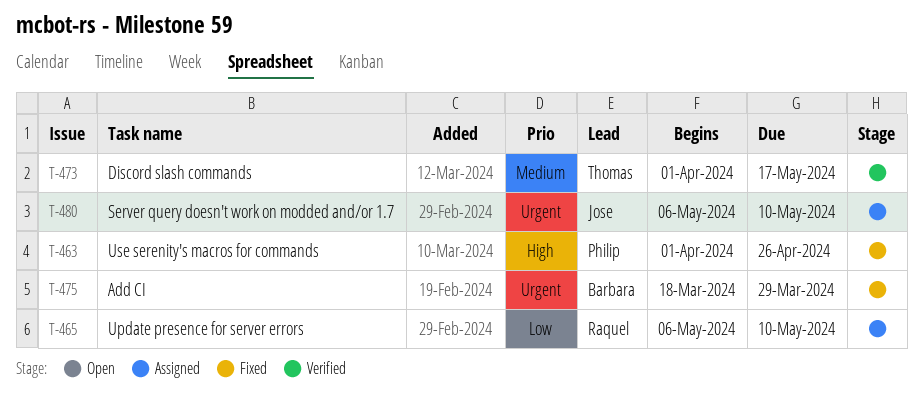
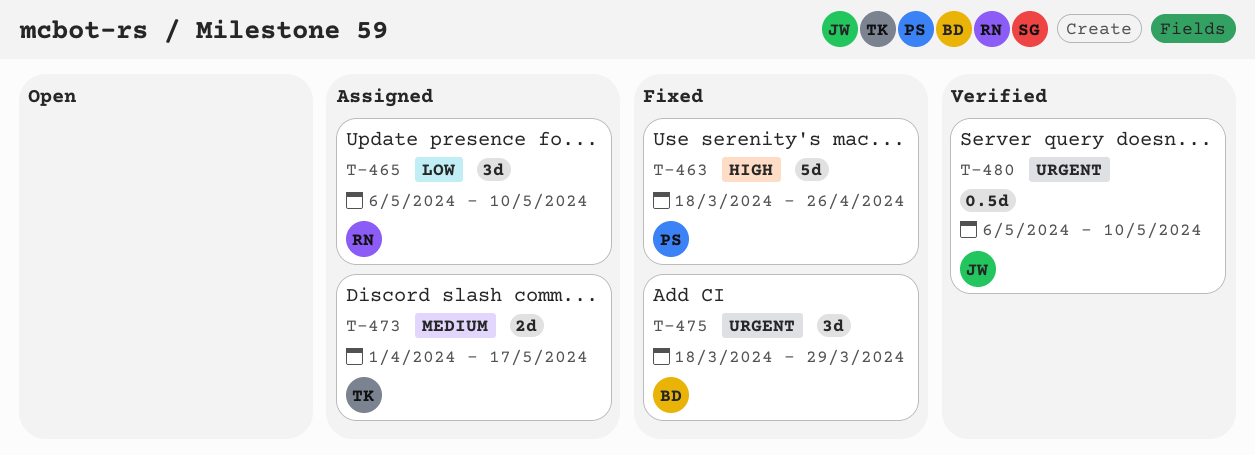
T-463, start: Apr 1 -> Mar 18
T-473, status: Verified -> Assigned
T-480, status: Assigned -> Verified

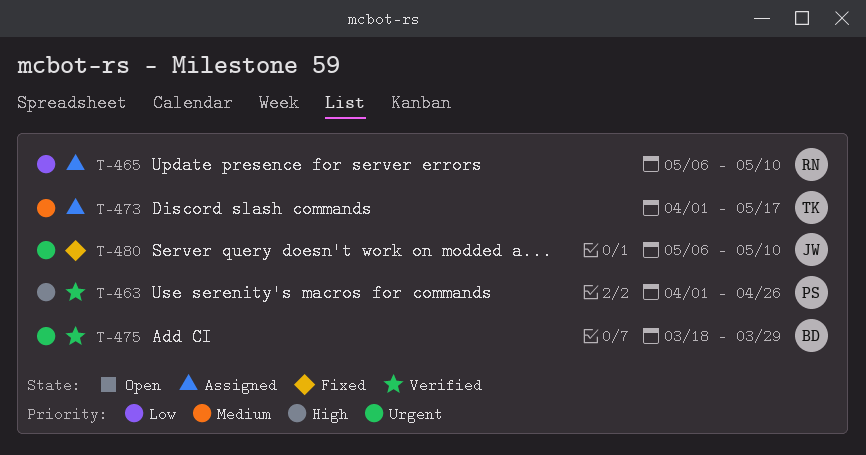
T-463, status: Fixed -> Verified
T-463, start: Mar 18 -> Apr 1
T-475, status: Fixed -> Verified
T-480, status: Verified -> Fixed

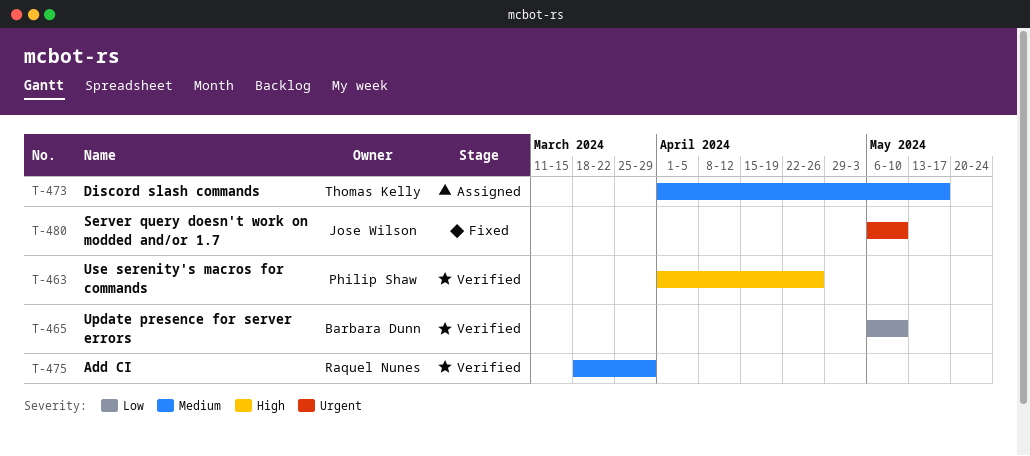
T-465, status: Assigned -> Verified
T-465, owner: Raquel Nunes -> Barbara Dunn
T-475, owner: Barbara Dunn -> Raquel Nunes
T-475, priority: Urgent -> Medium

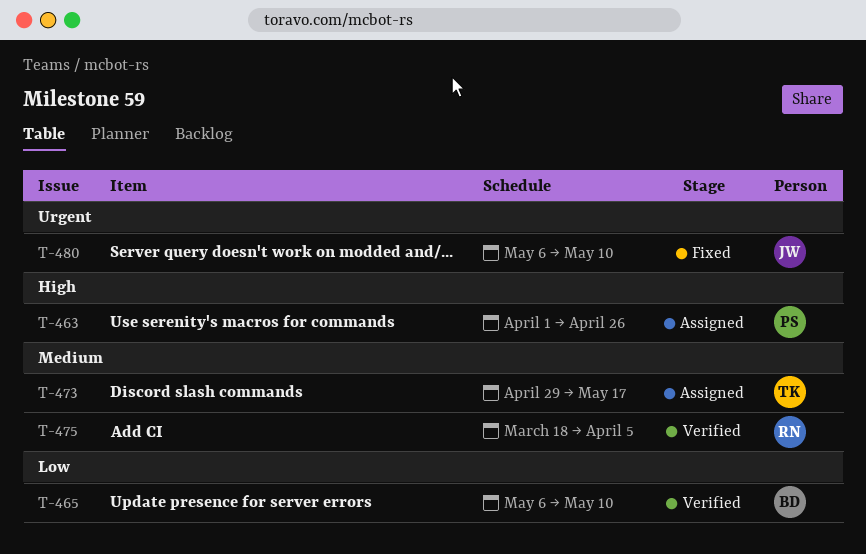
T-463, status: Verified -> Assigned
T-473, start: Apr 1 -> Apr 29
T-475, due: Mar 29 -> Apr 5

